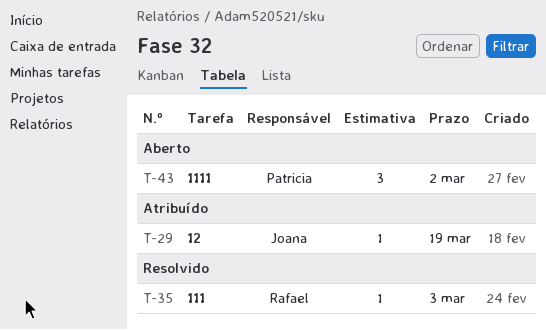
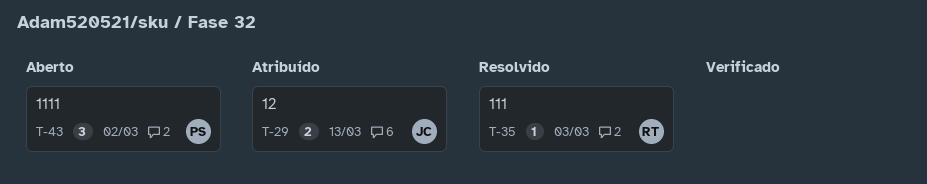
T-29, estimate: 1 -> 2
T-29, due: Mar 19 -> Mar 13

